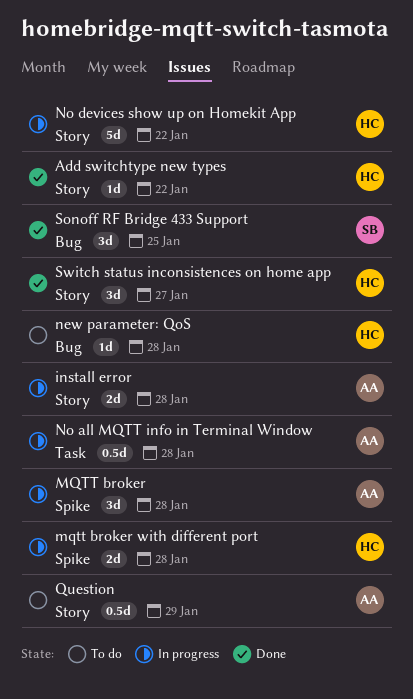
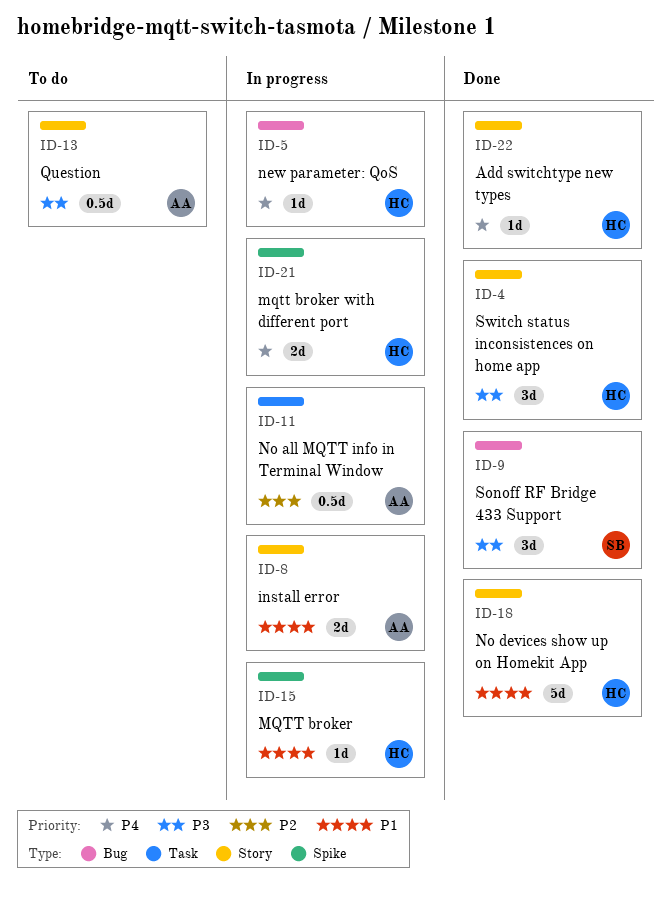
MQTT broker, owner: AA -> HC
MQTT broker, estimate: 3d -> 1d
new parameter: QoS, status: To do -> In progress
No devices show up on Homekit App, status: In progress -> Done

